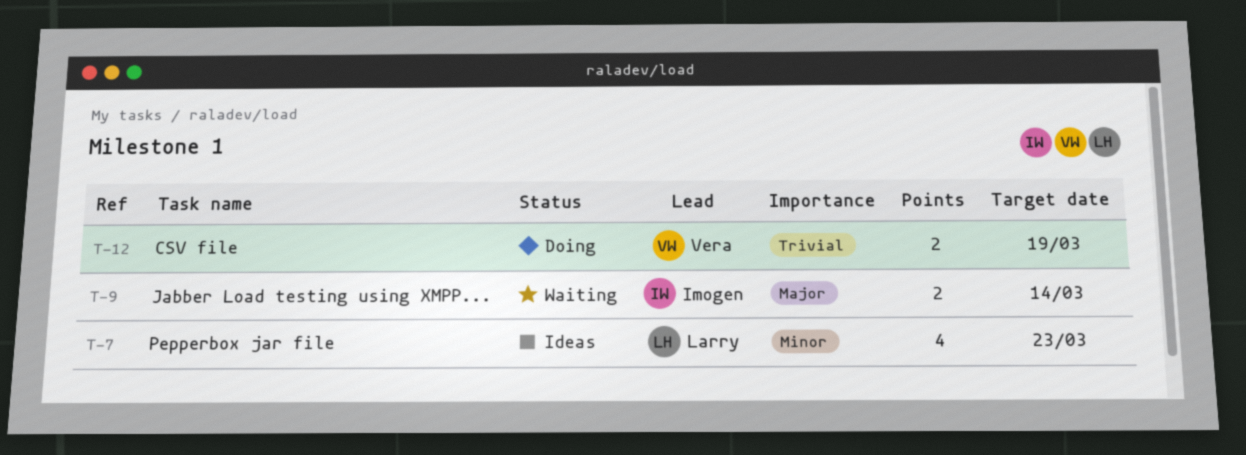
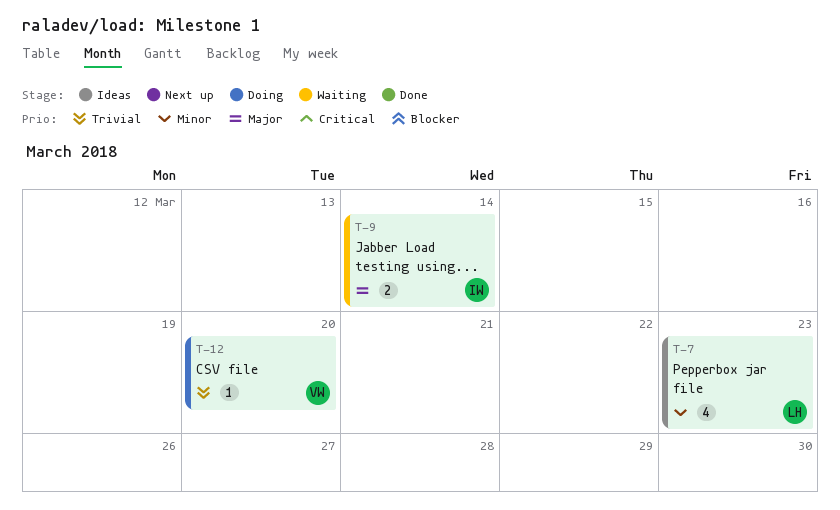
T-12, estimate: 2 -> 1
T-12, due: Mar 19 -> Mar 20

